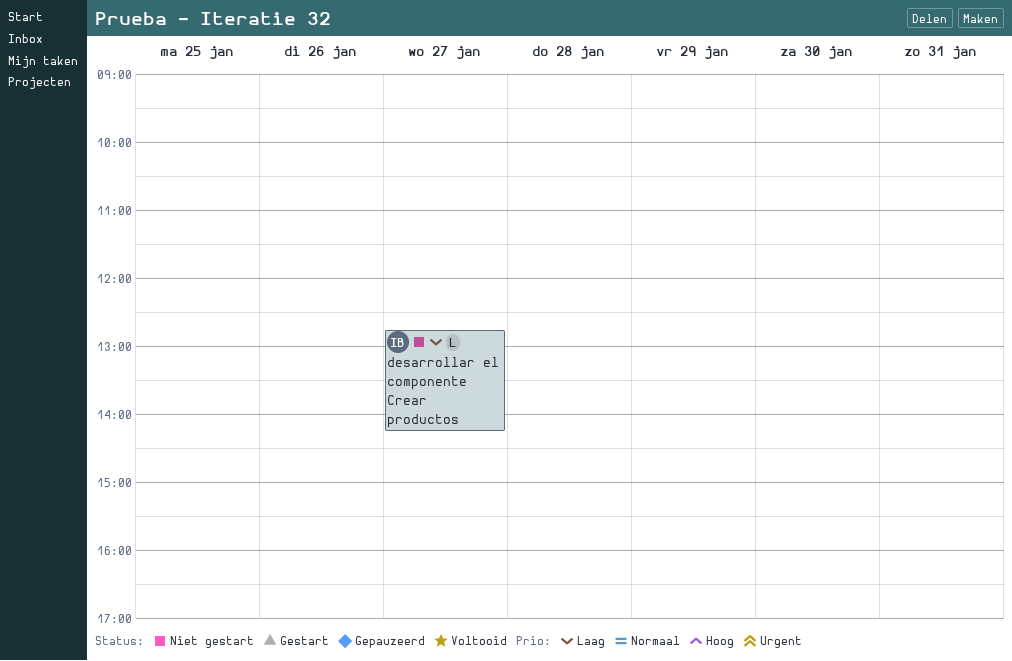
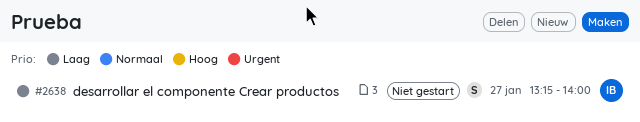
desarrollar el componente Crear productos, estimate: L -> S
desarrollar el componente Crear productos, begins: 12:45 -> 13:15
desarrollar el componente Crear productos, ends: 14:15 -> 14:00

